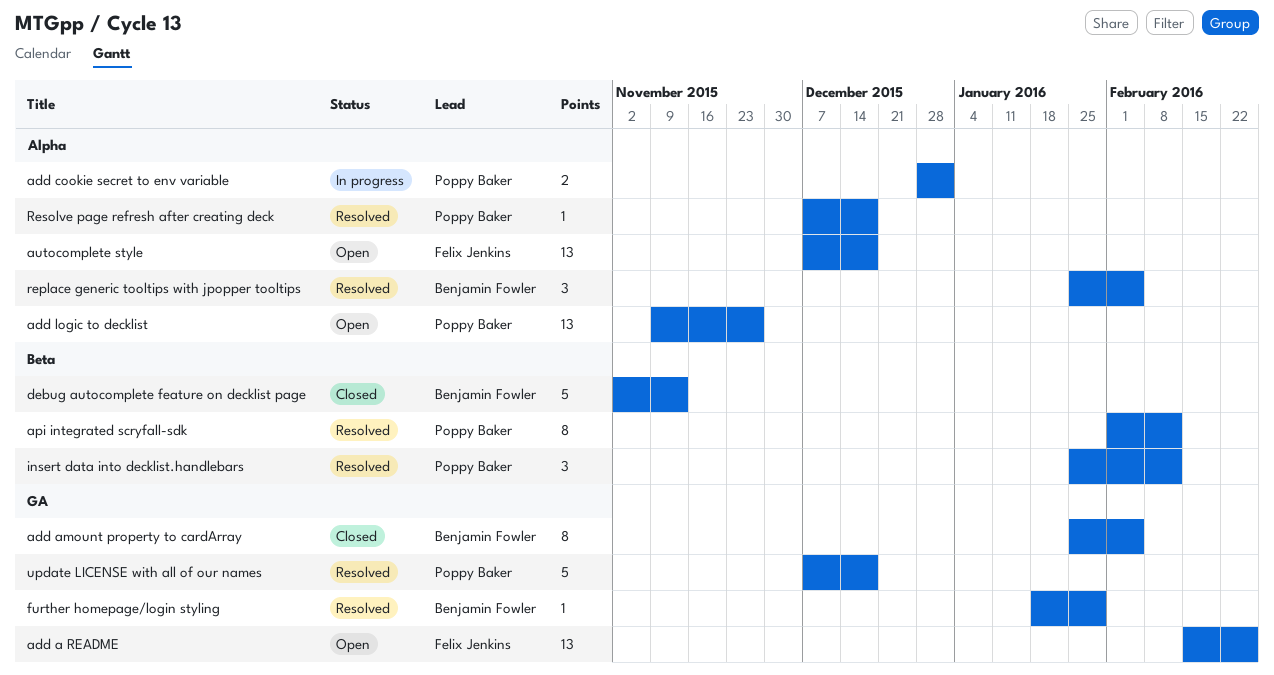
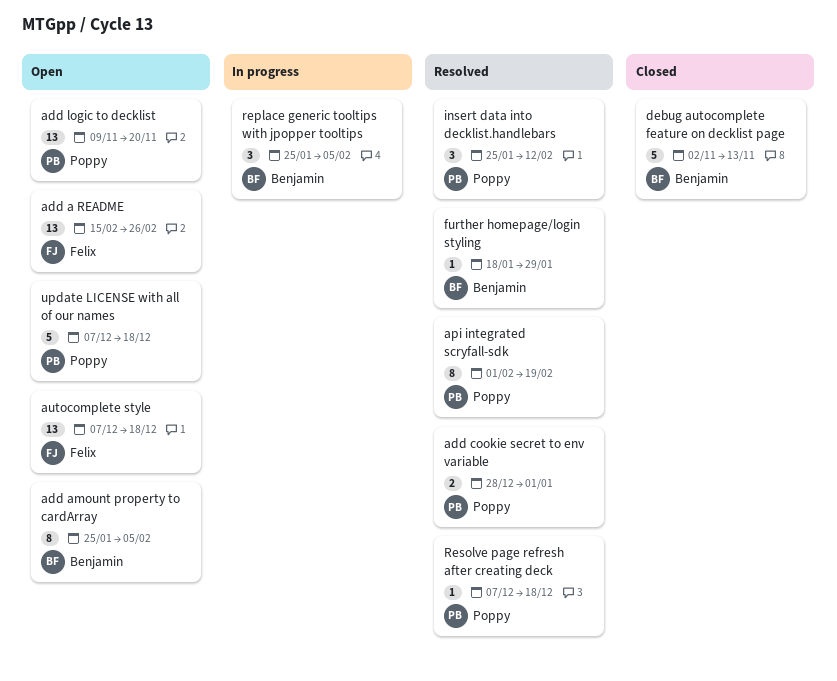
add amount property to cardArray, status: Closed -> Open
add cookie secret to env variable, status: In progress -> Resolved
add logic to decklist, due: Nov 27 -> Nov 20
api integrated scryfall-sdk, due: Feb 12 -> Feb 19
replace generic tooltips with jpopper tooltips, status: Resolved -> In progress
update LICENSE with all of our names, status: Resolved -> Open

